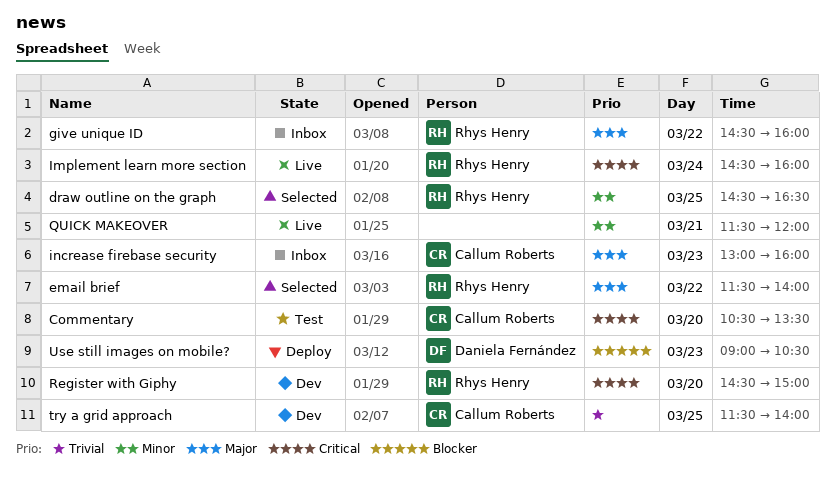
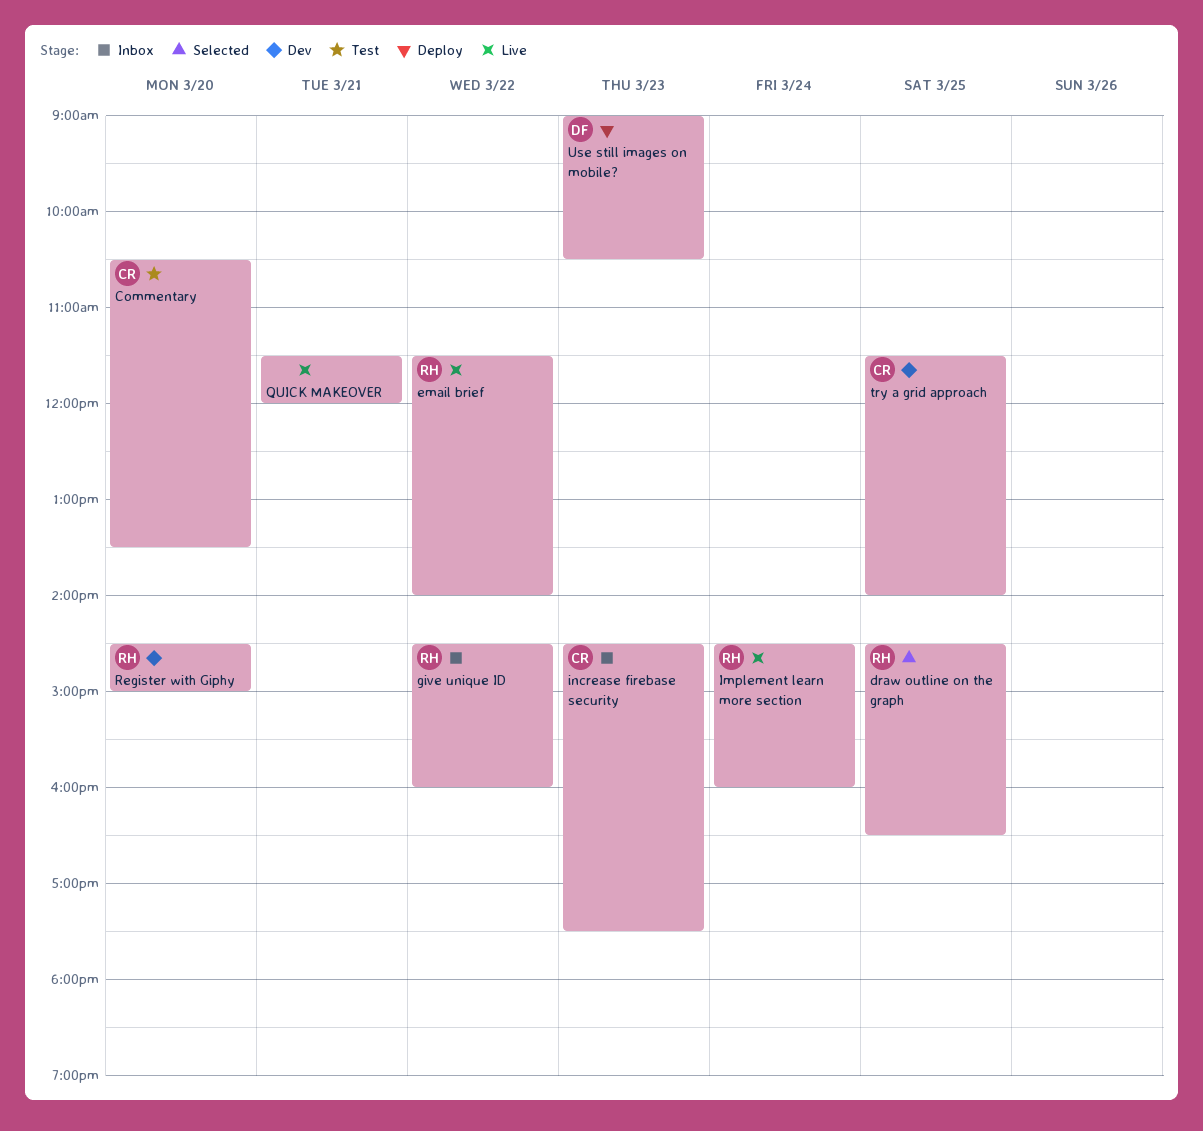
email brief, status: Selected -> Live
increase firebase security, begins: 13:00 -> 14:30
increase firebase security, ends: 16:00 -> 17:30

